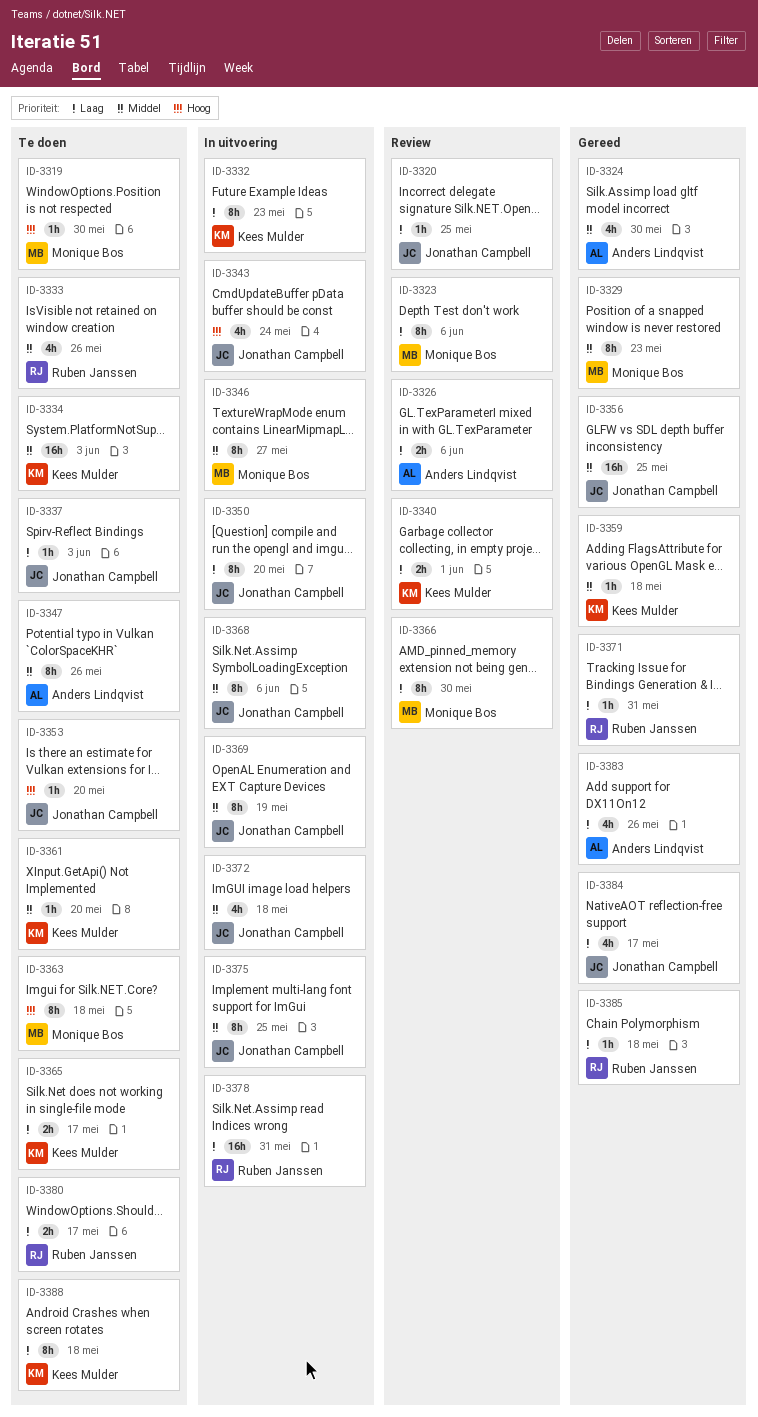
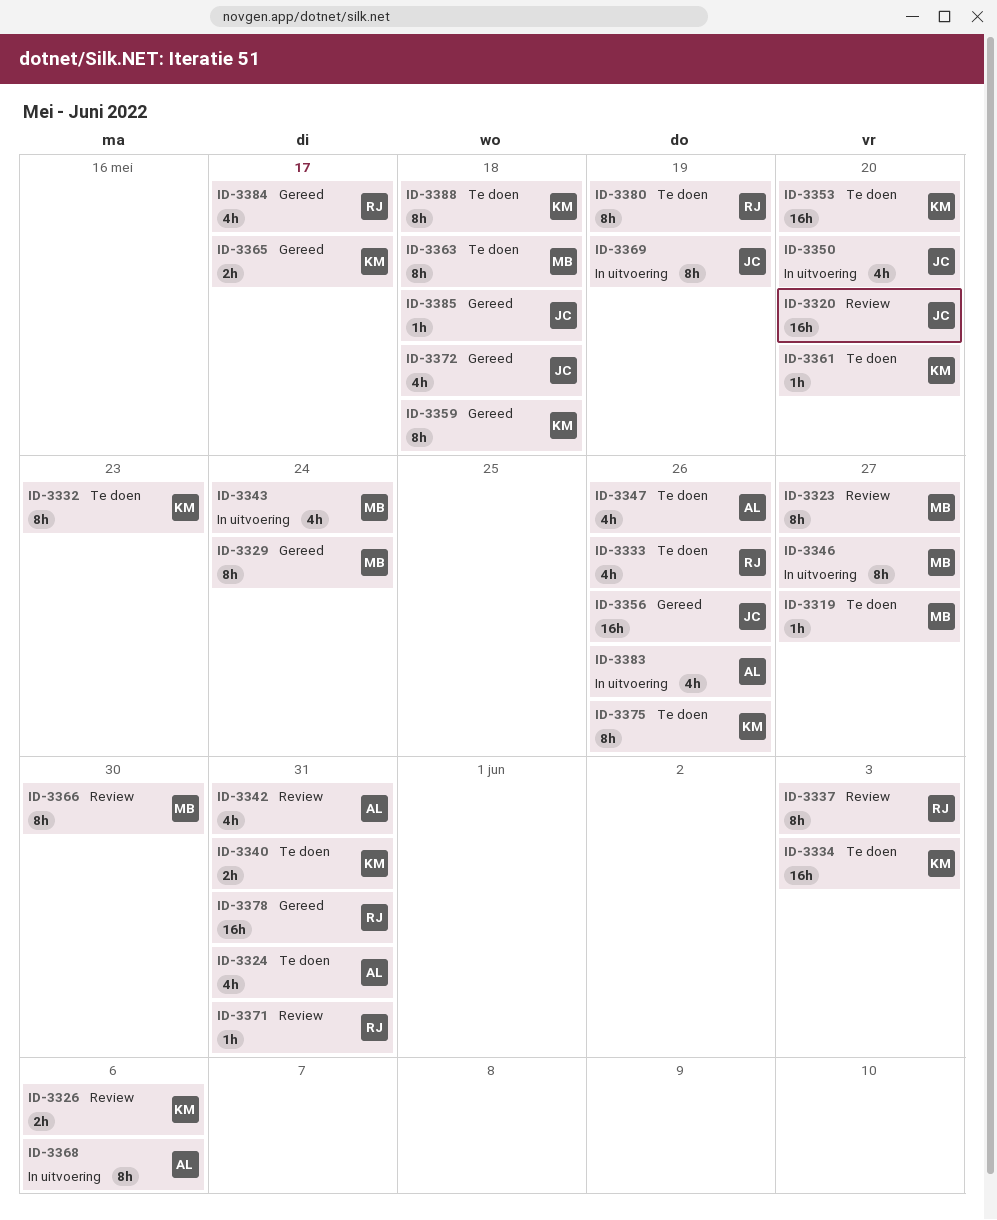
ID-3319, due: May 30 -> May 27
ID-3320, estimate: 1h -> 16h
ID-3320, due: May 25 -> May 20
ID-3323, due: Jun 6 -> May 27
ID-3324, status: Gereed -> Te doen
ID-3324, due: May 30 -> May 31
ID-3326, owner: Anders Lindqvist -> Kees Mulder
ID-3329, due: May 23 -> May 24
ID-3332, status: In uitvoering -> Te doen
ID-3337, status: Te doen -> Review
ID-3337, owner: Jonathan Campbell -> Ruben Janssen
ID-3337, estimate: 1h -> 8h
ID-3340, status: Review -> Te doen
ID-3340, due: Jun 1 -> May 31
ID-3342: none -> present
ID-3343, owner: Jonathan Campbell -> Monique Bos
ID-3347, estimate: 8h -> 4h
ID-3350, estimate: 8h -> 4h
ID-3353, owner: Jonathan Campbell -> Kees Mulder
ID-3353, estimate: 1h -> 16h
ID-3356, due: May 25 -> May 26
ID-3359, estimate: 1h -> 8h
ID-3365, status: Te doen -> Gereed
ID-3368, owner: Jonathan Campbell -> Anders Lindqvist
ID-3371, status: Gereed -> Review
ID-3372, status: In uitvoering -> Gereed
ID-3375, status: In uitvoering -> Te doen
ID-3375, owner: Jonathan Campbell -> Kees Mulder
ID-3375, due: May 25 -> May 26
ID-3378, status: In uitvoering -> Gereed
ID-3380, estimate: 2h -> 8h
ID-3380, due: May 17 -> May 19
ID-3383, status: Gereed -> In uitvoering
ID-3384, owner: Jonathan Campbell -> Ruben Janssen
ID-3385, owner: Ruben Janssen -> Jonathan Campbell

